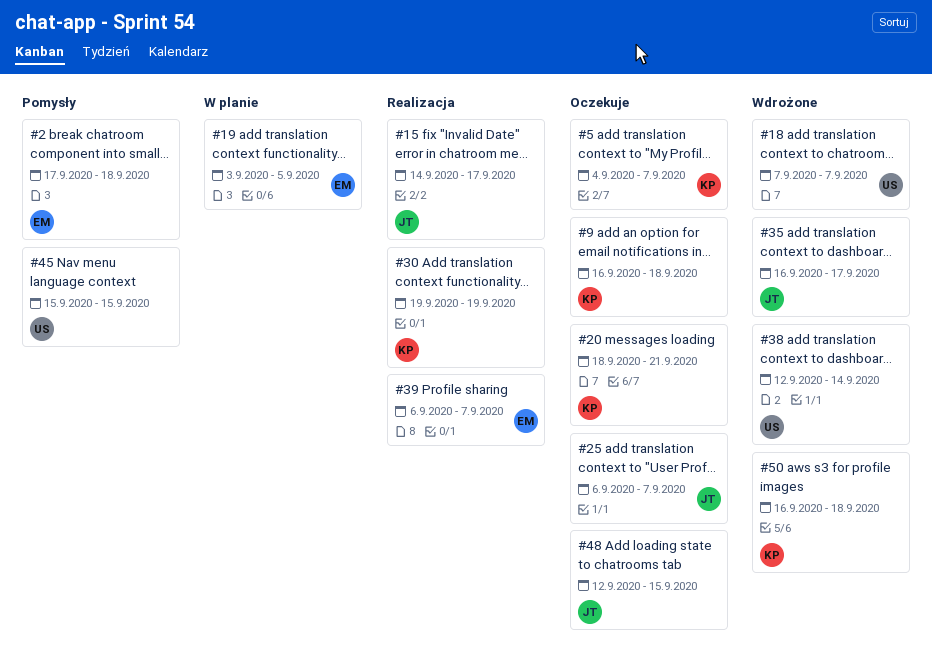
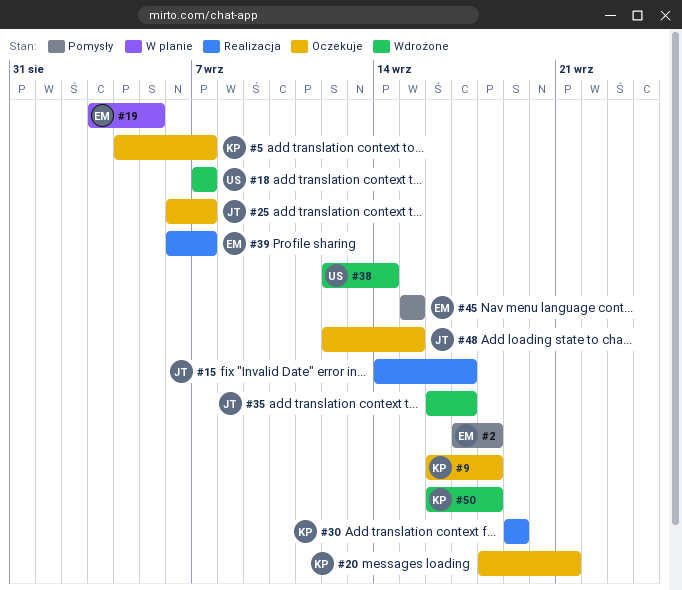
#45, owner: US -> EM

